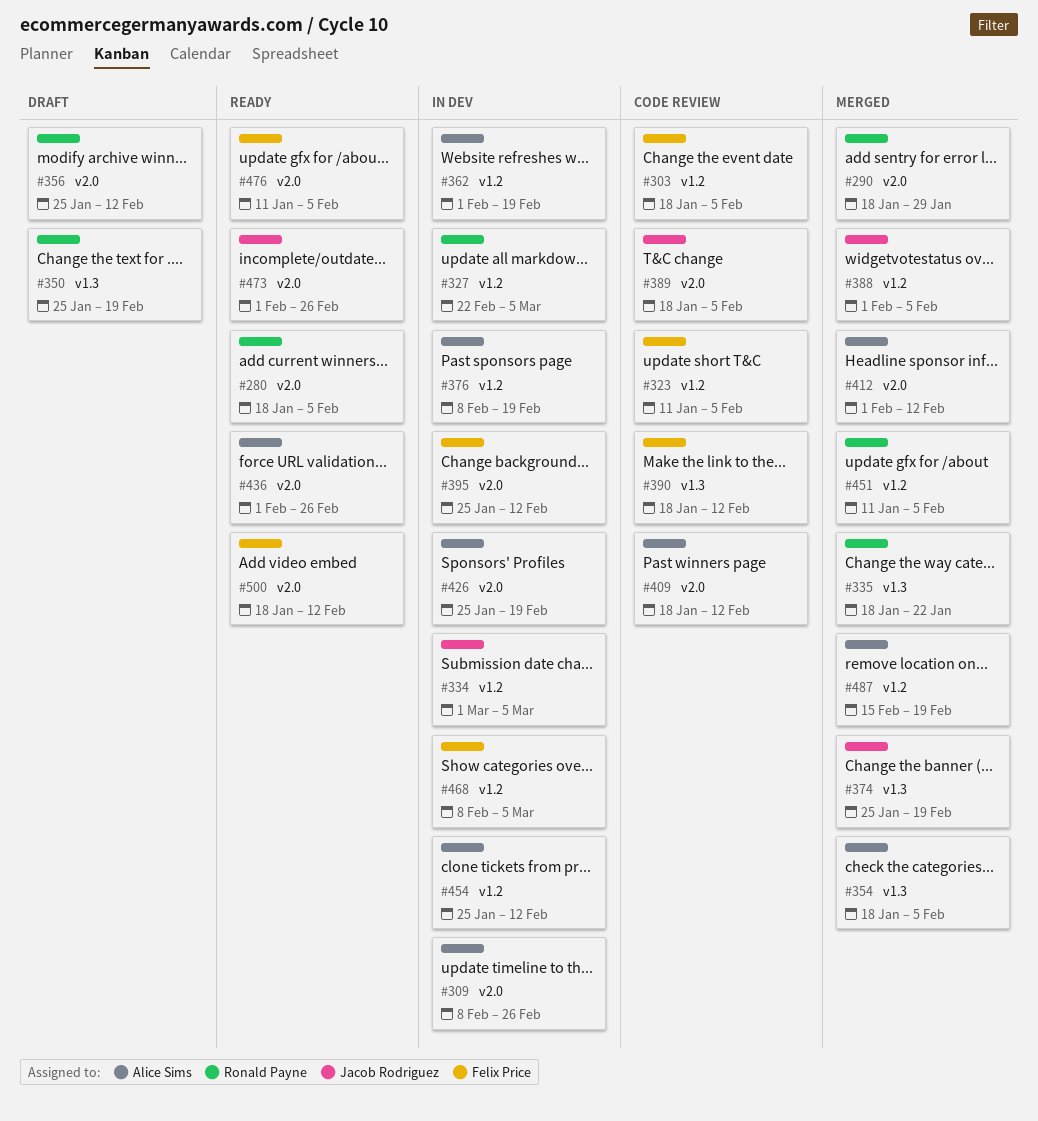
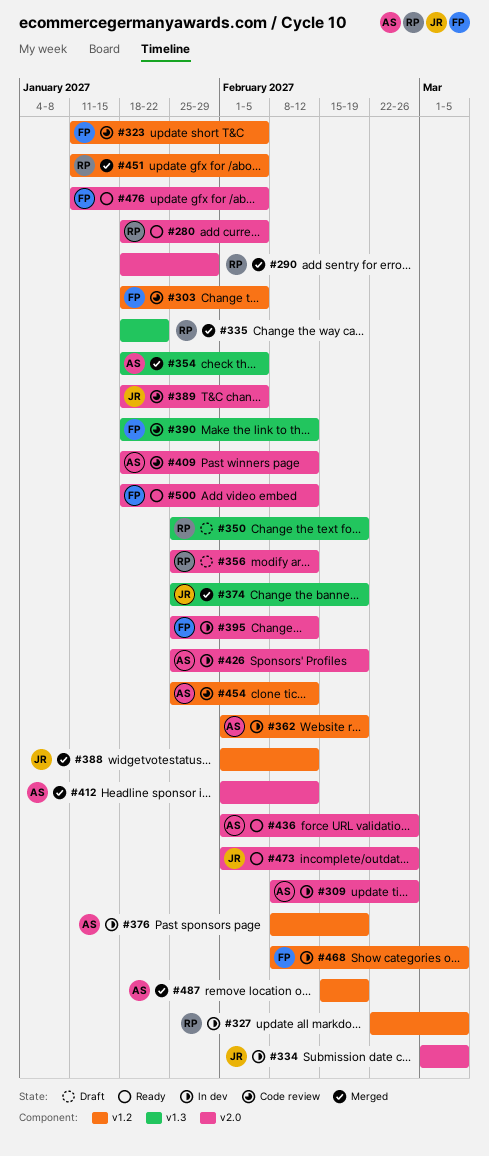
#334, label: v1.2 -> v2.0
#388, due: Feb 5 -> Feb 12
#454, status: In dev -> Code review

